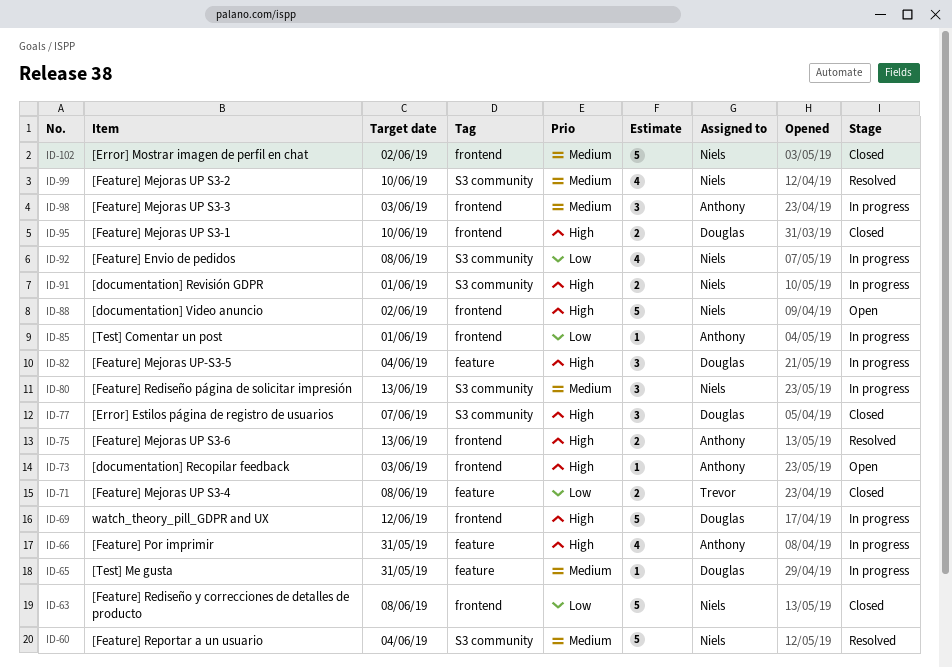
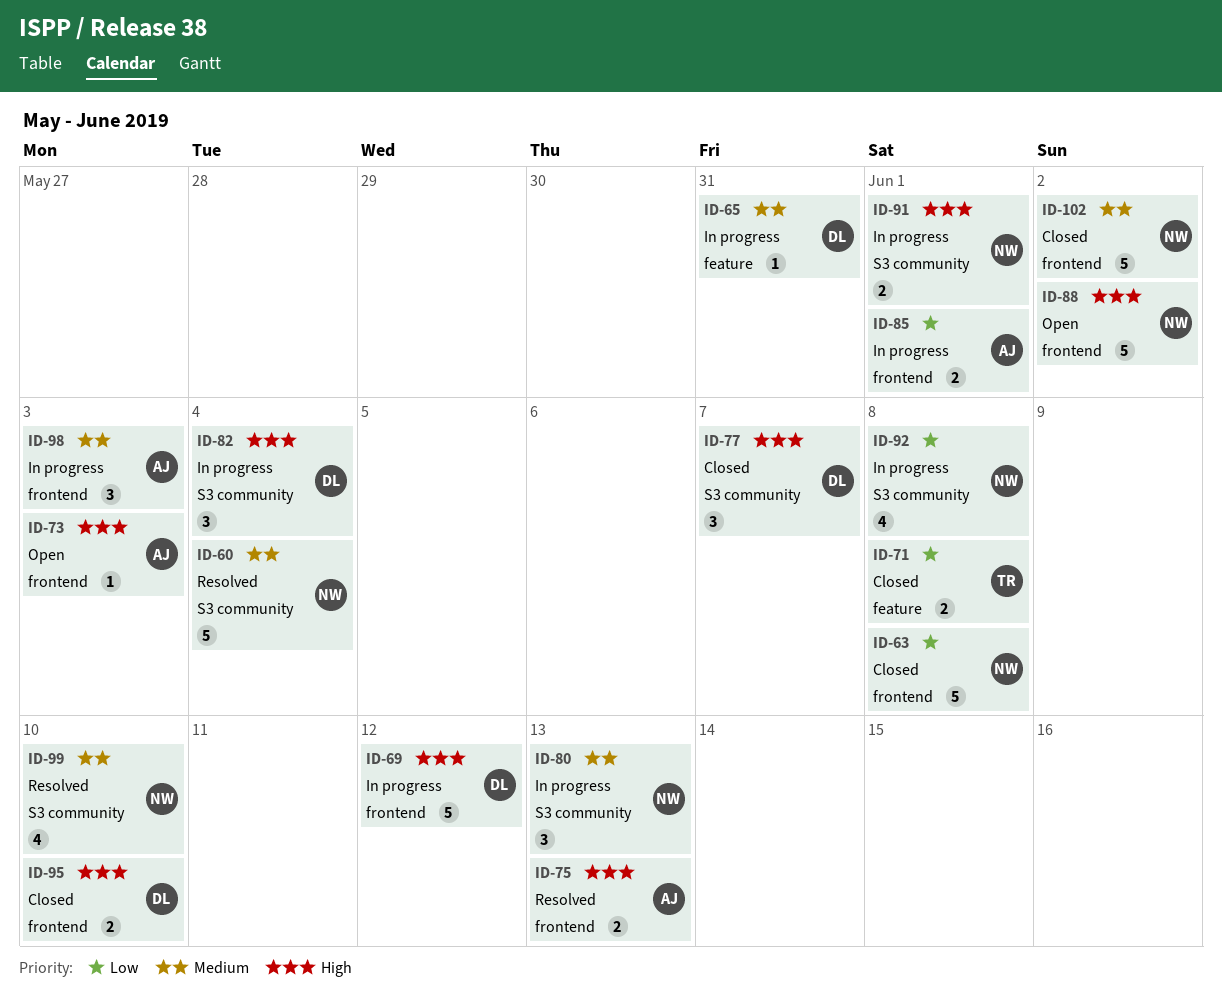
ID-66: present -> none
ID-82, label: feature -> S3 community
ID-85, estimate: 1 -> 2

